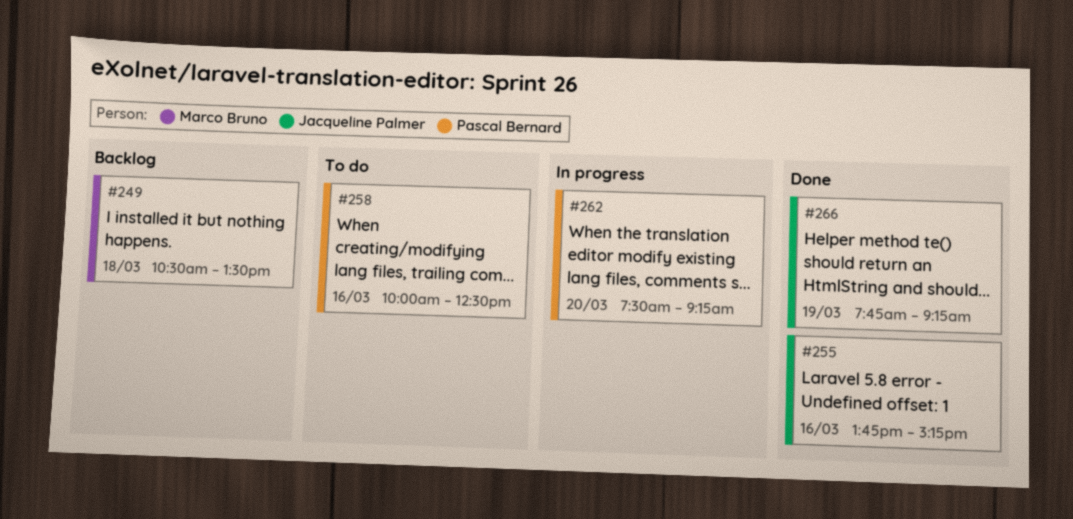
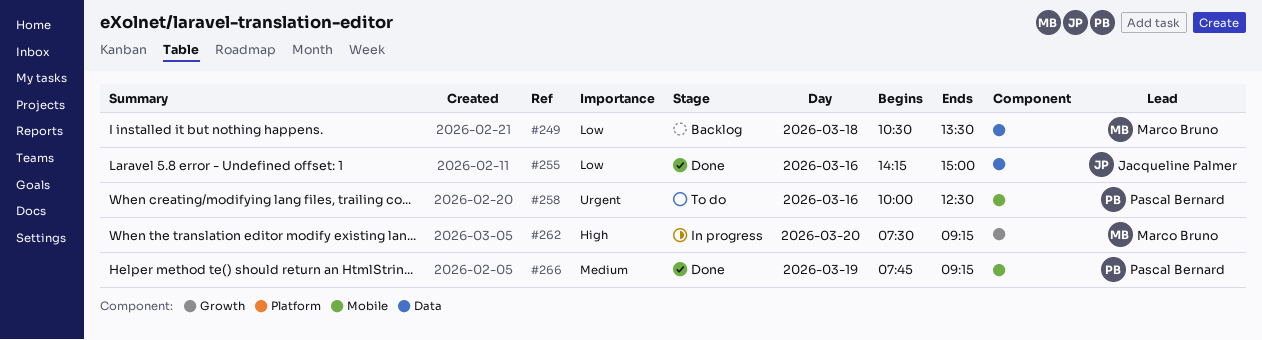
#255, begins: 13:45 -> 14:15
#255, ends: 15:15 -> 15:00
#262, owner: Pascal Bernard -> Marco Bruno
#266, owner: Jacqueline Palmer -> Pascal Bernard

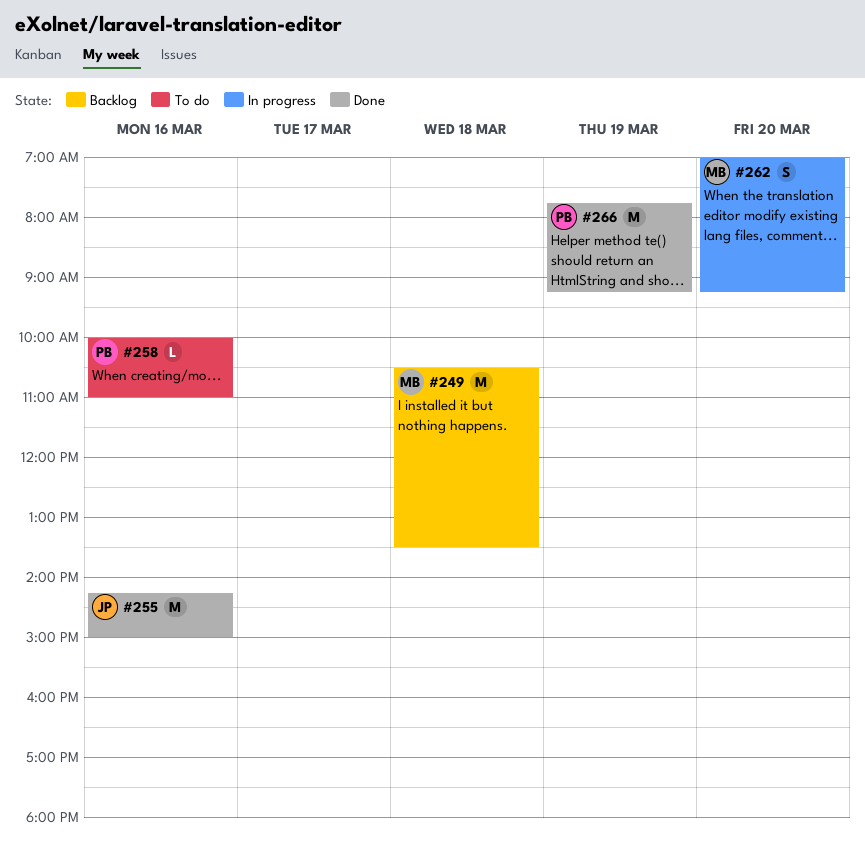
#258, ends: 12:30 -> 11:00
#262, begins: 07:30 -> 07:00

